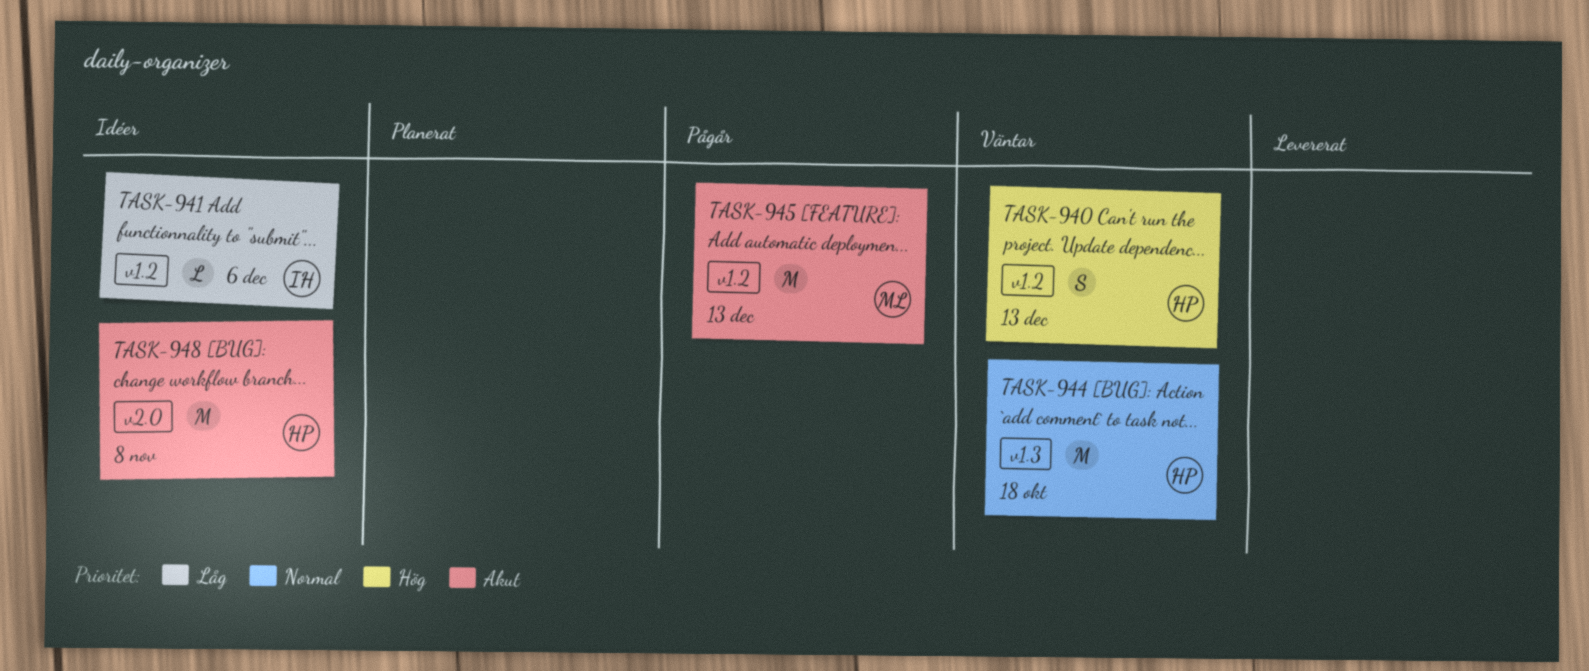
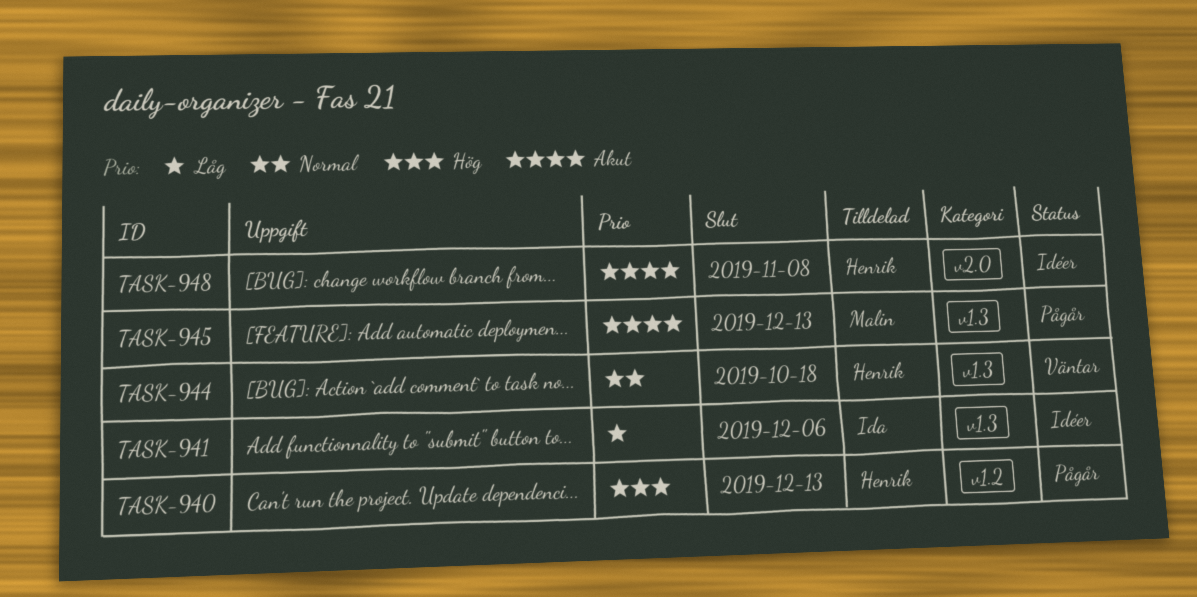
TASK-940, status: Väntar -> Pågår
TASK-941, label: v1.2 -> v1.3
TASK-945, label: v1.2 -> v1.3

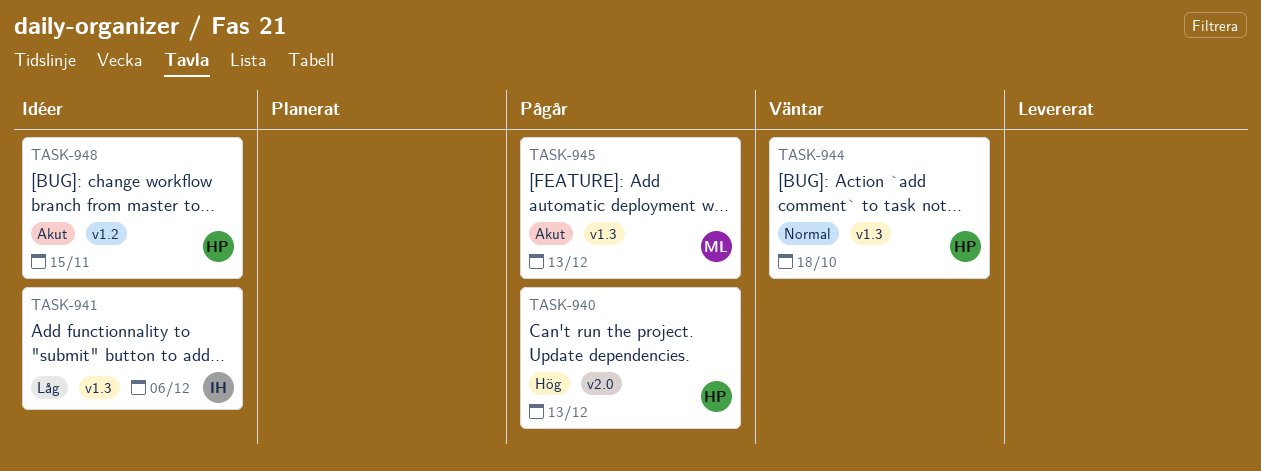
TASK-940, label: v1.2 -> v2.0
TASK-948, label: v2.0 -> v1.2
TASK-948, due: Nov 8 -> Nov 15

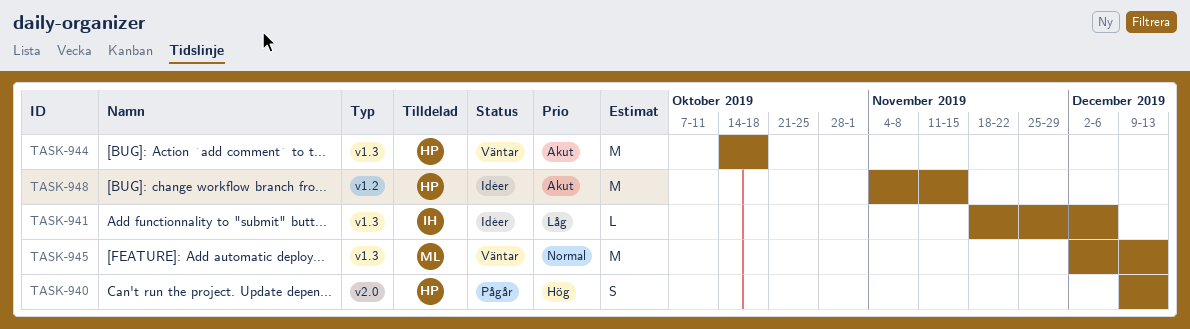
TASK-944, priority: Normal -> Akut
TASK-945, status: Pågår -> Väntar
TASK-945, priority: Akut -> Normal

